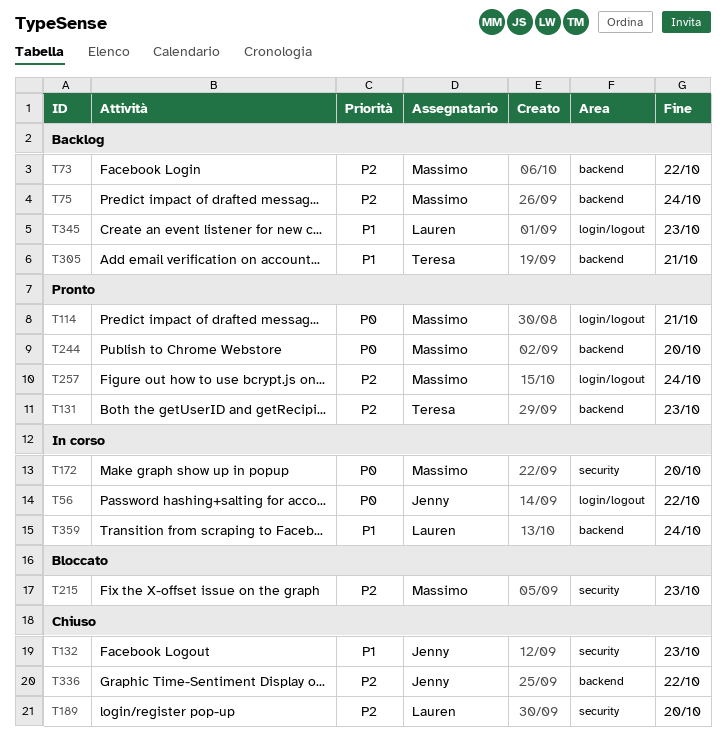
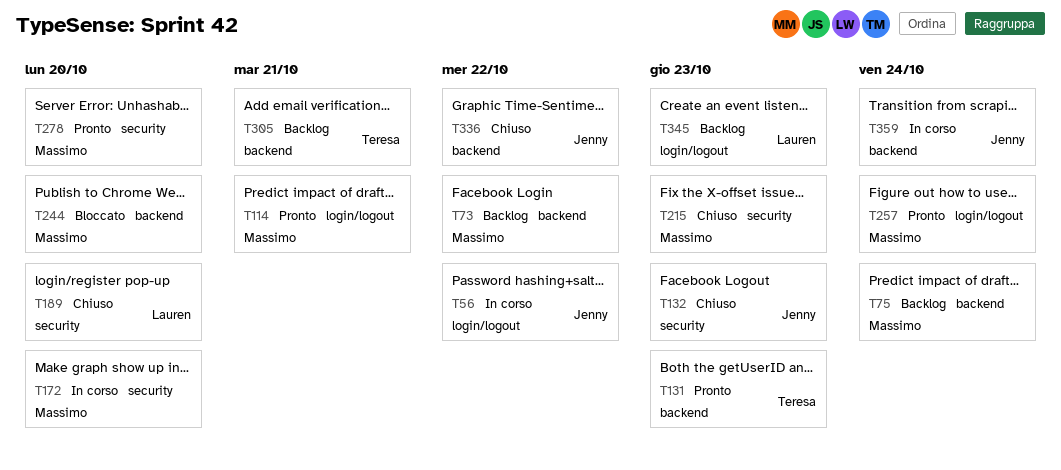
T215, status: Bloccato -> Chiuso
T244, status: Pronto -> Bloccato
T278: none -> present
T359, owner: Lauren -> Jenny

